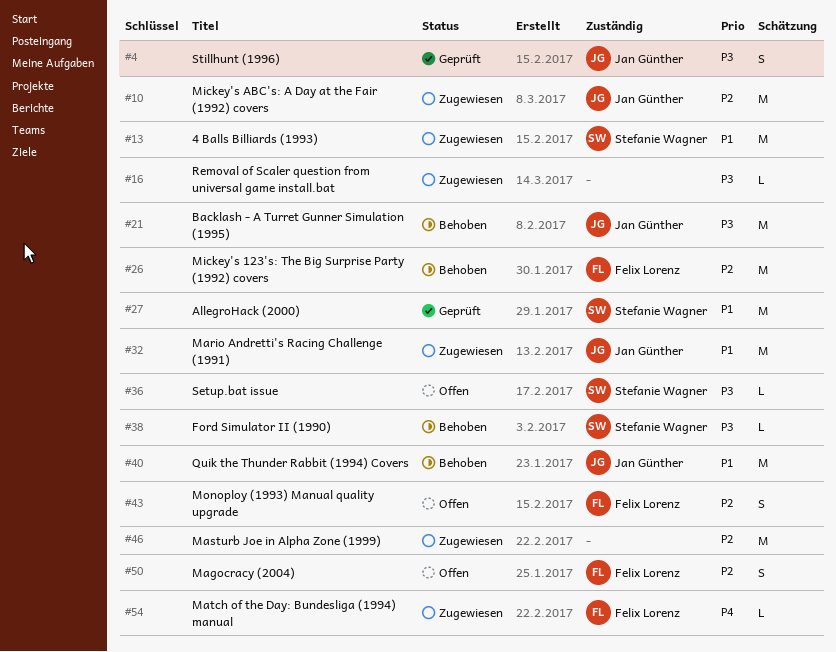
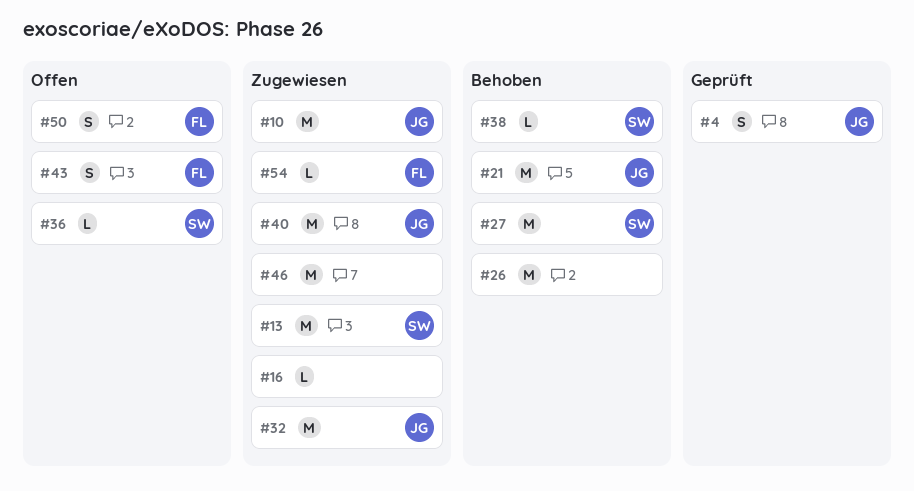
#26, owner: Felix Lorenz -> none
#27, status: Geprüft -> Behoben
#40, status: Behoben -> Zugewiesen

